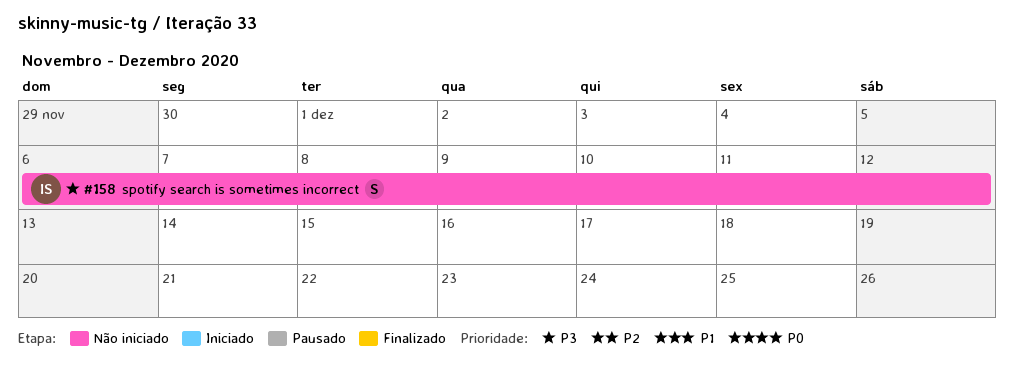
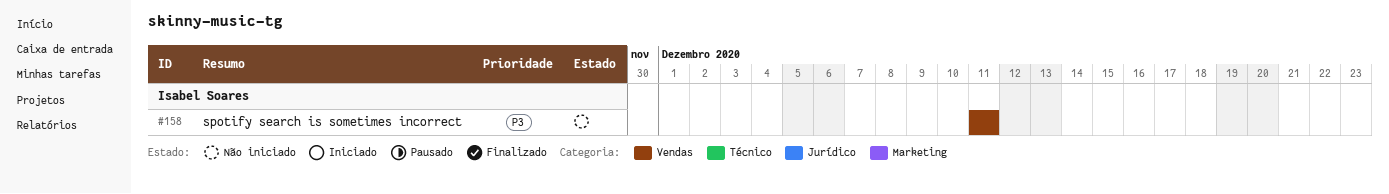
#158, start: Dec 6 -> Dec 11
#158, due: Dec 12 -> Dec 11

